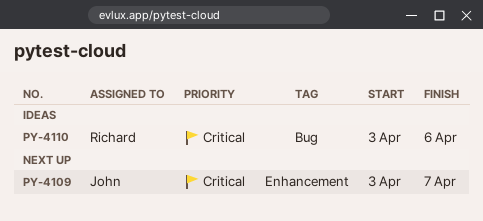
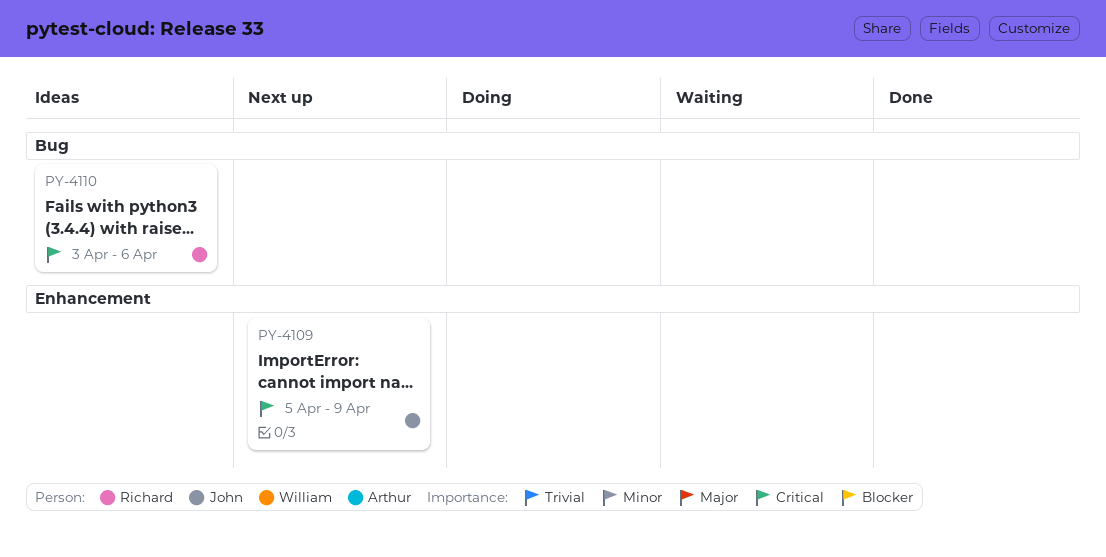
PY-4109, start: Apr 3 -> Apr 5
PY-4109, due: Apr 7 -> Apr 9

